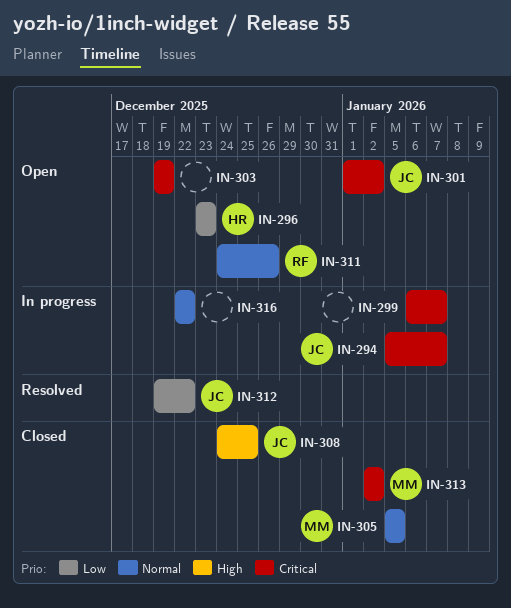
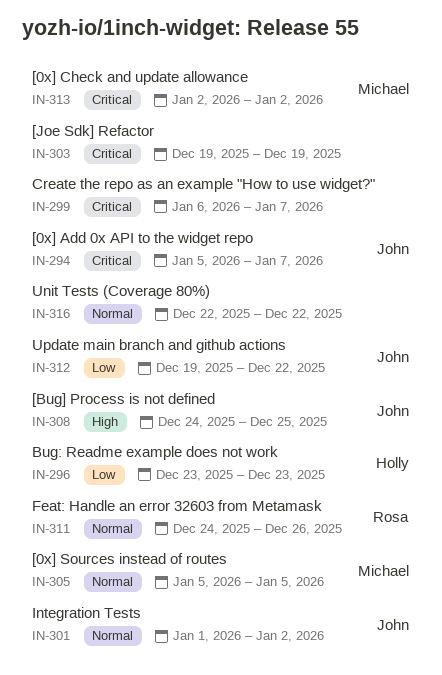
IN-301, priority: Critical -> Normal

